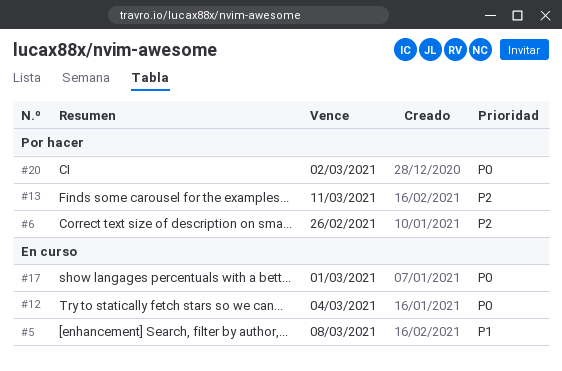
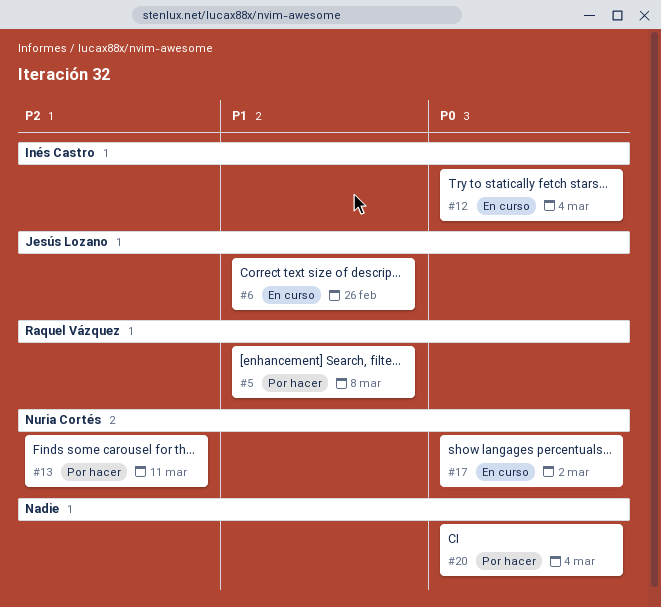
#5, status: En curso -> Por hacer
#6, status: Por hacer -> En curso
#6, priority: P2 -> P1
#17, due: Mar 1 -> Mar 2
#20, due: Mar 2 -> Mar 4

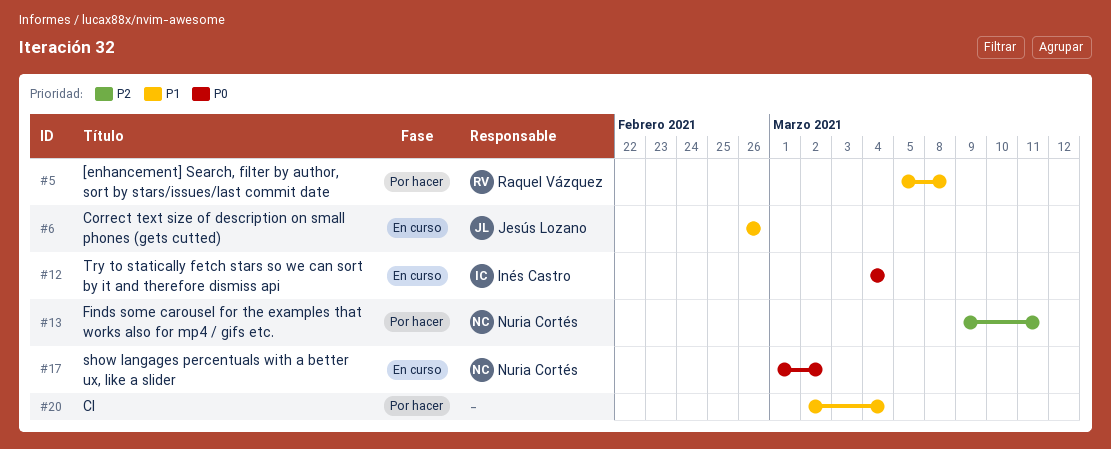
#20, priority: P0 -> P1

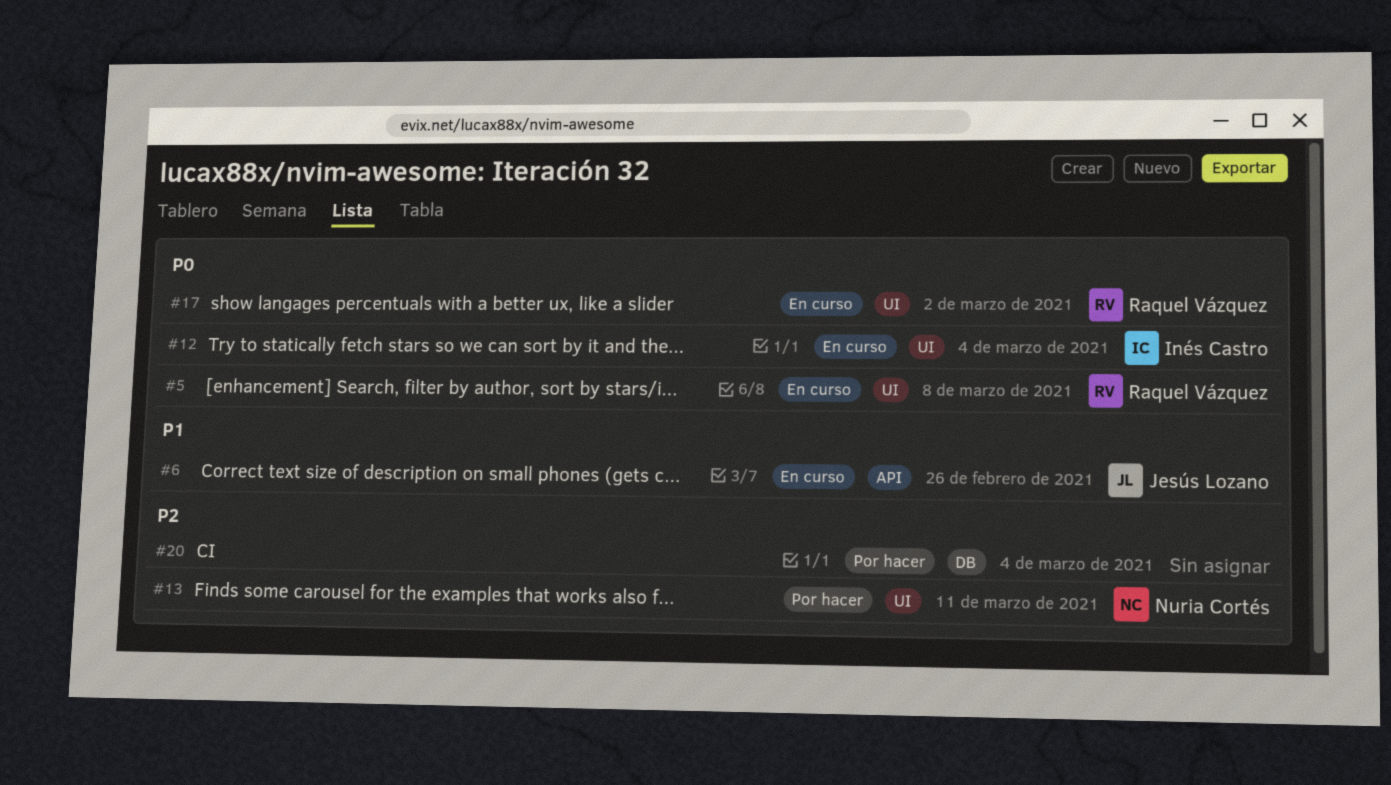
#5, status: Por hacer -> En curso
#5, priority: P1 -> P0
#17, owner: Nuria Cortés -> Raquel Vázquez
#20, priority: P1 -> P2

